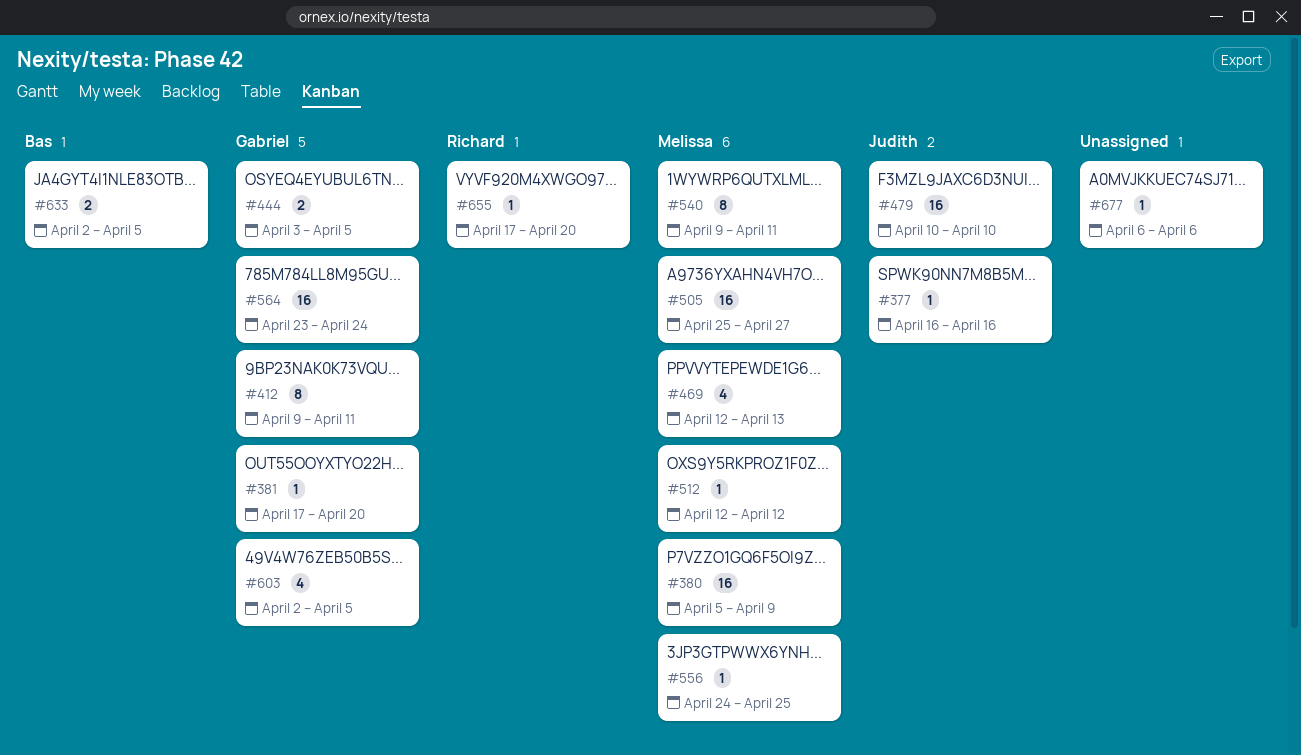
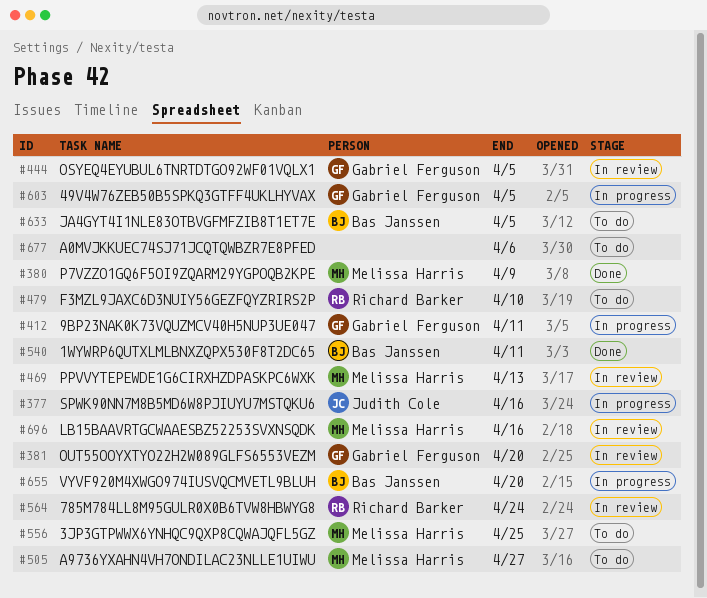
#479, owner: Judith Cole -> Richard Barker
#512: present -> none
#540, owner: Melissa Harris -> Bas Janssen
#564, owner: Gabriel Ferguson -> Richard Barker
#655, owner: Richard Barker -> Bas Janssen
#696: none -> present

